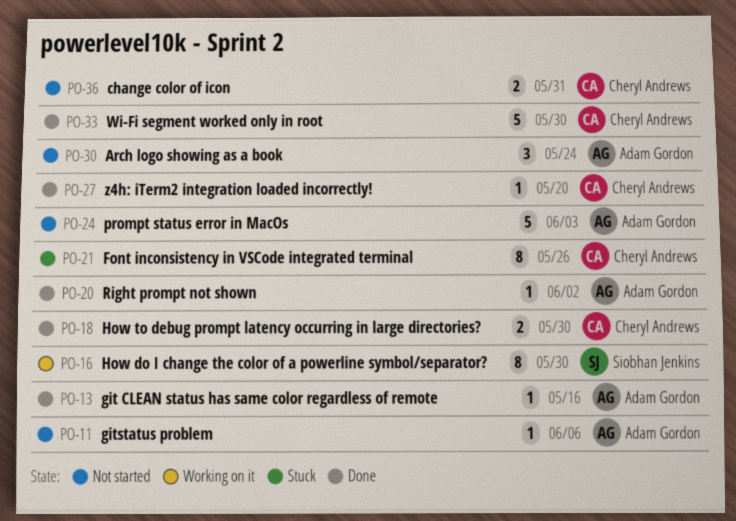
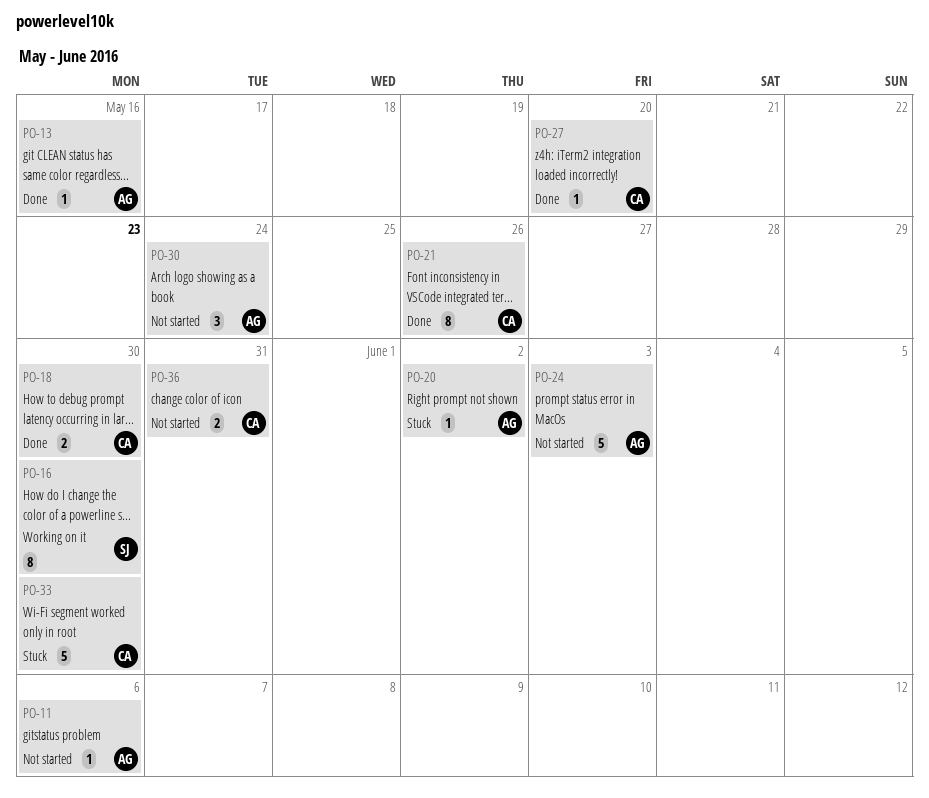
PO-20, status: Done -> Stuck
PO-21, status: Stuck -> Done
PO-33, status: Done -> Stuck

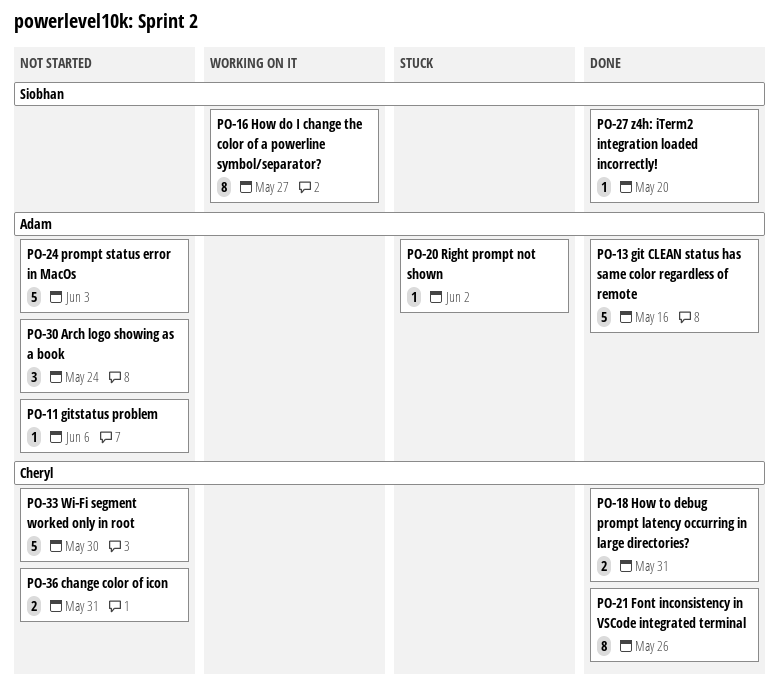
PO-13, estimate: 1 -> 5
PO-16, due: May 30 -> May 27
PO-18, due: May 30 -> May 31
PO-27, owner: Cheryl -> Siobhan
PO-33, status: Stuck -> Not started

